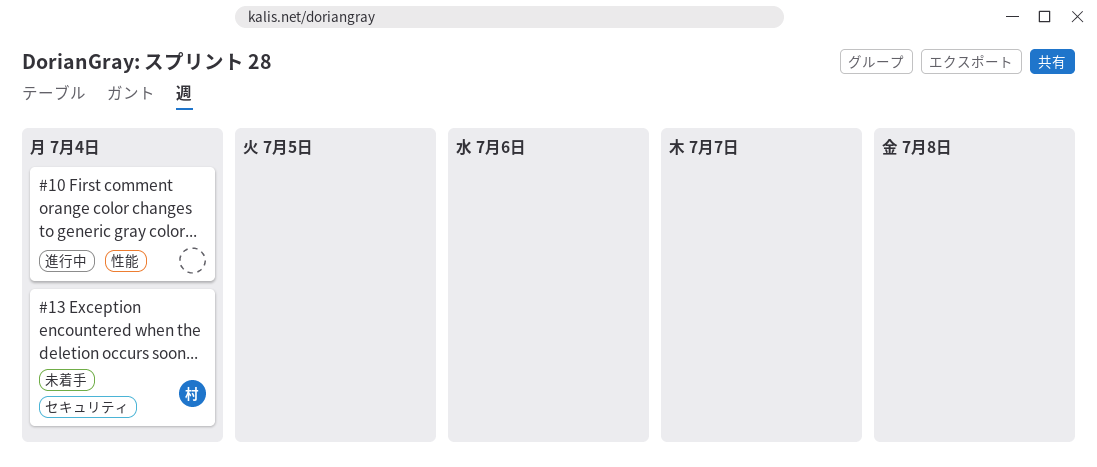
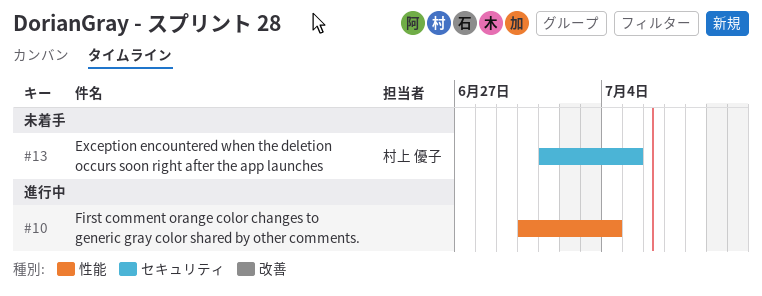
#13, due: Jul 4 -> Jul 5

